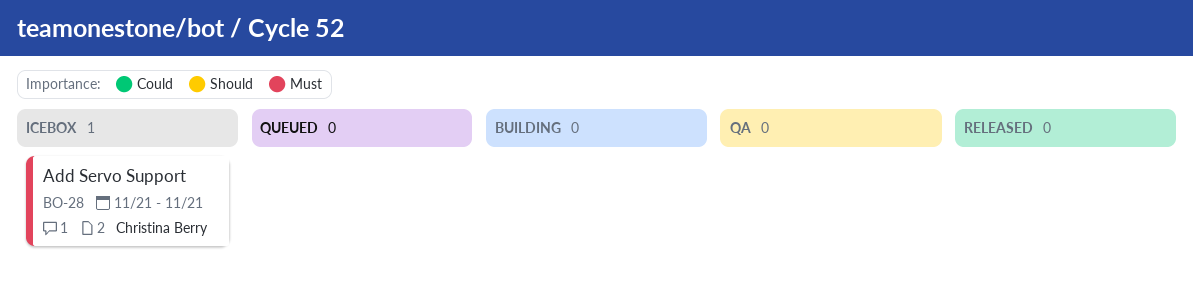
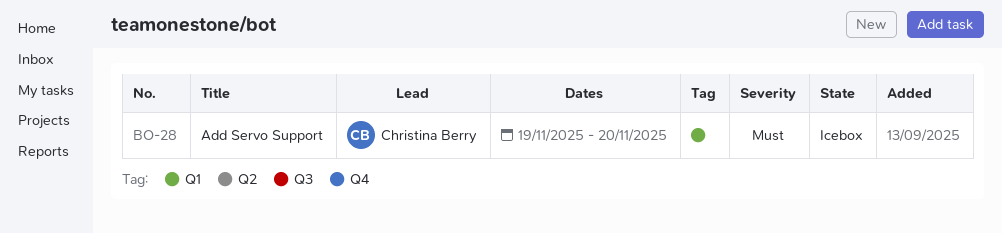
BO-28, start: Nov 21 -> Nov 19
BO-28, due: Nov 21 -> Nov 20

